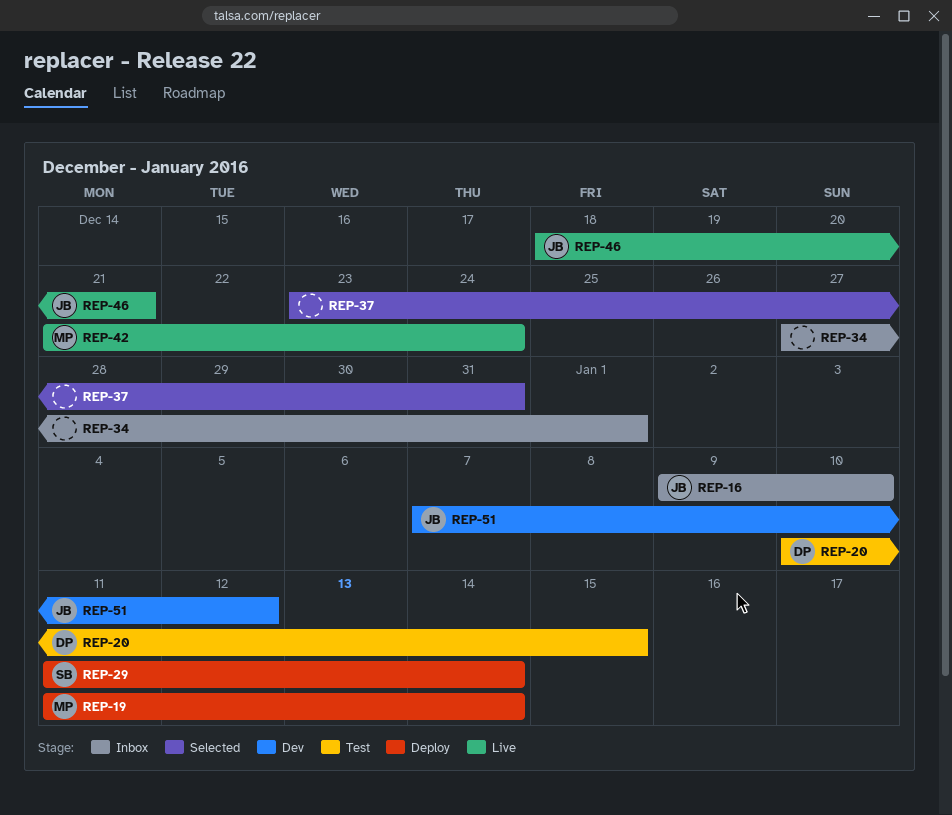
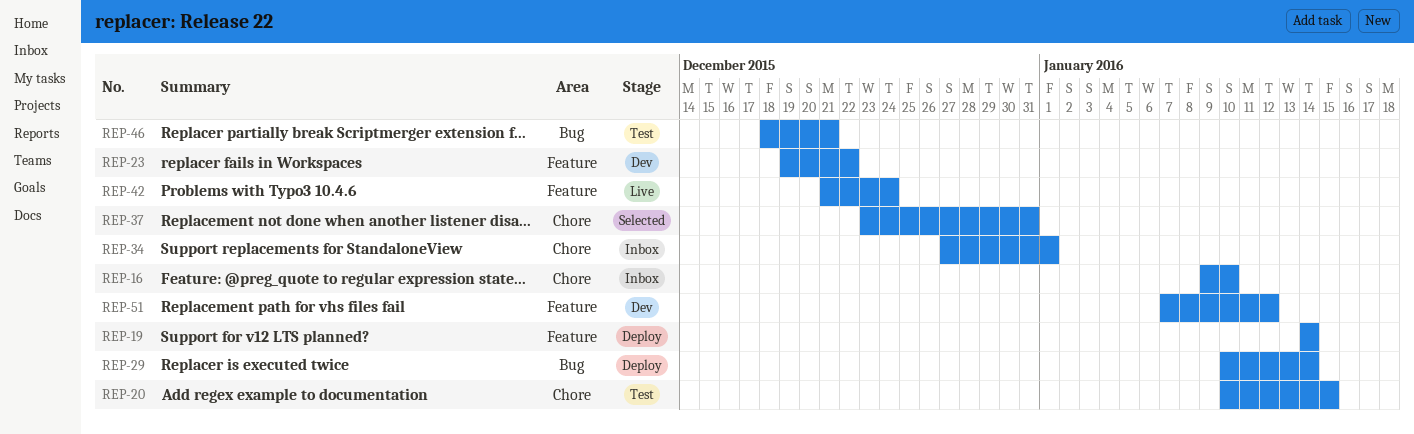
REP-19, start: Jan 11 -> Jan 14
REP-23: none -> present
REP-29, start: Jan 11 -> Jan 10
REP-46, status: Live -> Test

